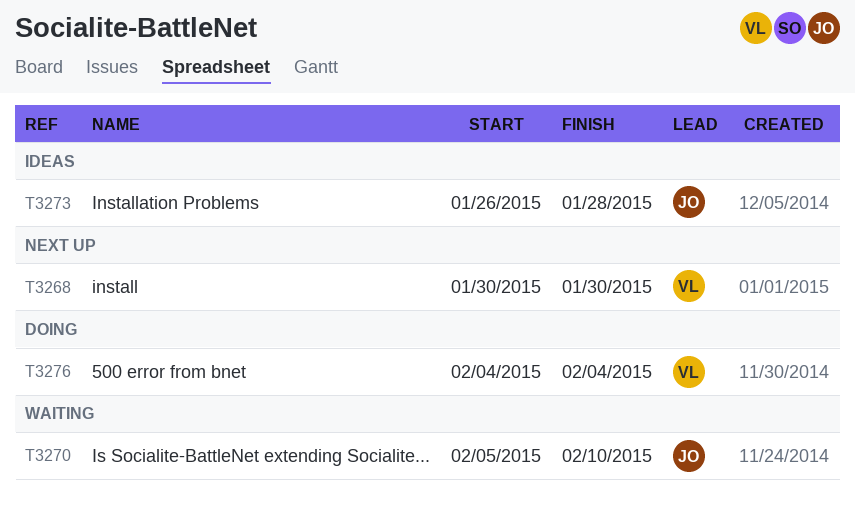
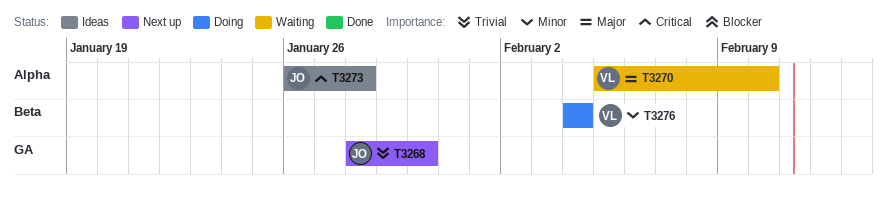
T3268, owner: VL -> JO
T3268, start: Jan 30 -> Jan 28
T3270, owner: JO -> VL

